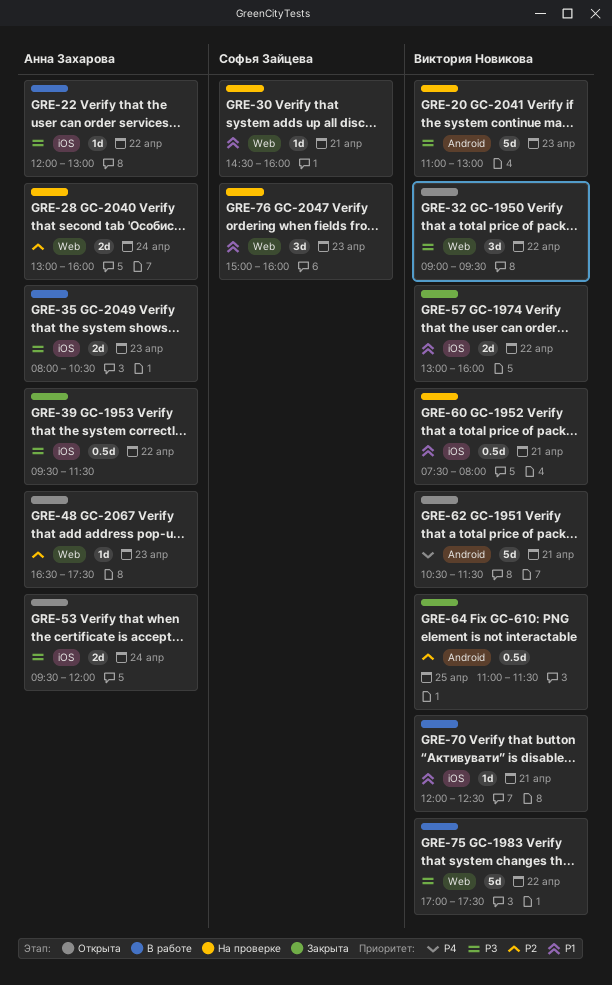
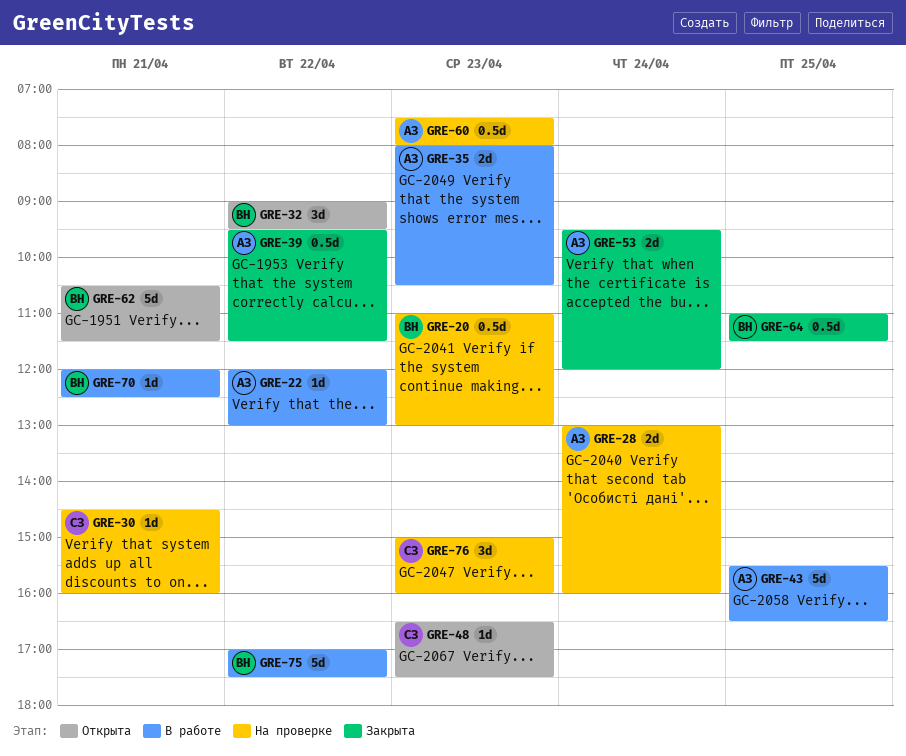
GRE-20, estimate: 5d -> 0.5d
GRE-43: none -> present
GRE-48, owner: Анна Захарова -> Софья Зайцева
GRE-53, status: Открыта -> Закрыта
GRE-57: present -> none
GRE-60, owner: Виктория Новикова -> Анна Захарова
GRE-60, day: Apr 21 -> Apr 23

